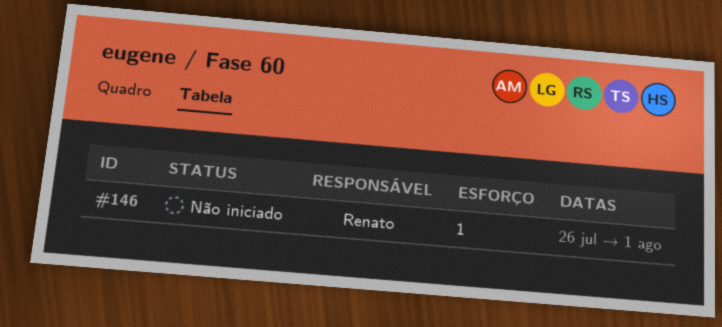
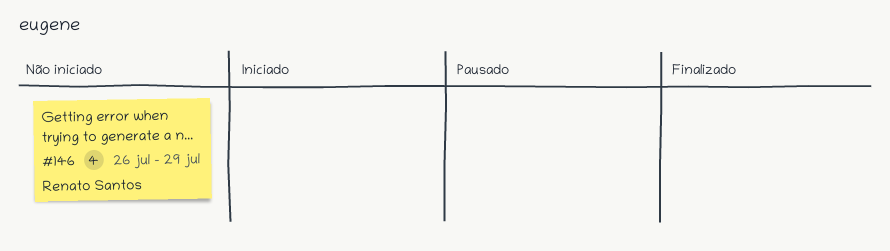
#146, estimate: 1 -> 4
#146, due: Aug 1 -> Jul 29

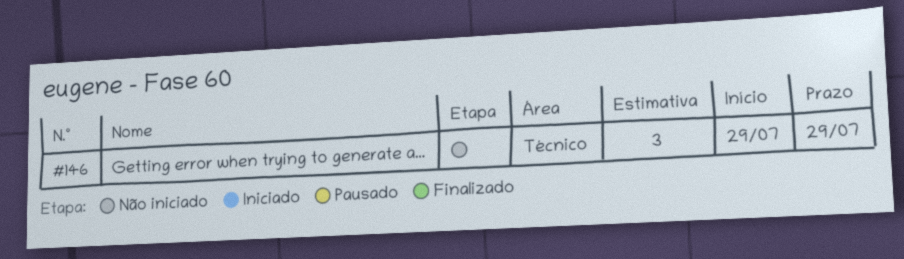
#146, estimate: 4 -> 3
#146, start: Jul 26 -> Jul 29

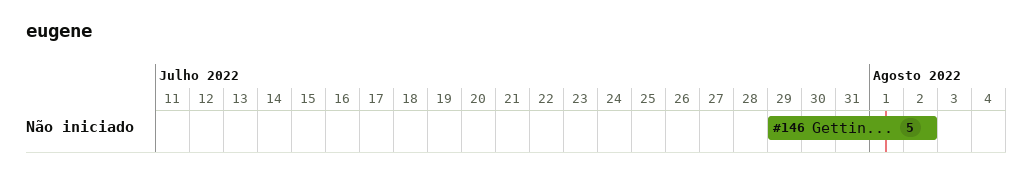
#146, estimate: 3 -> 5
#146, due: Jul 29 -> Aug 2

